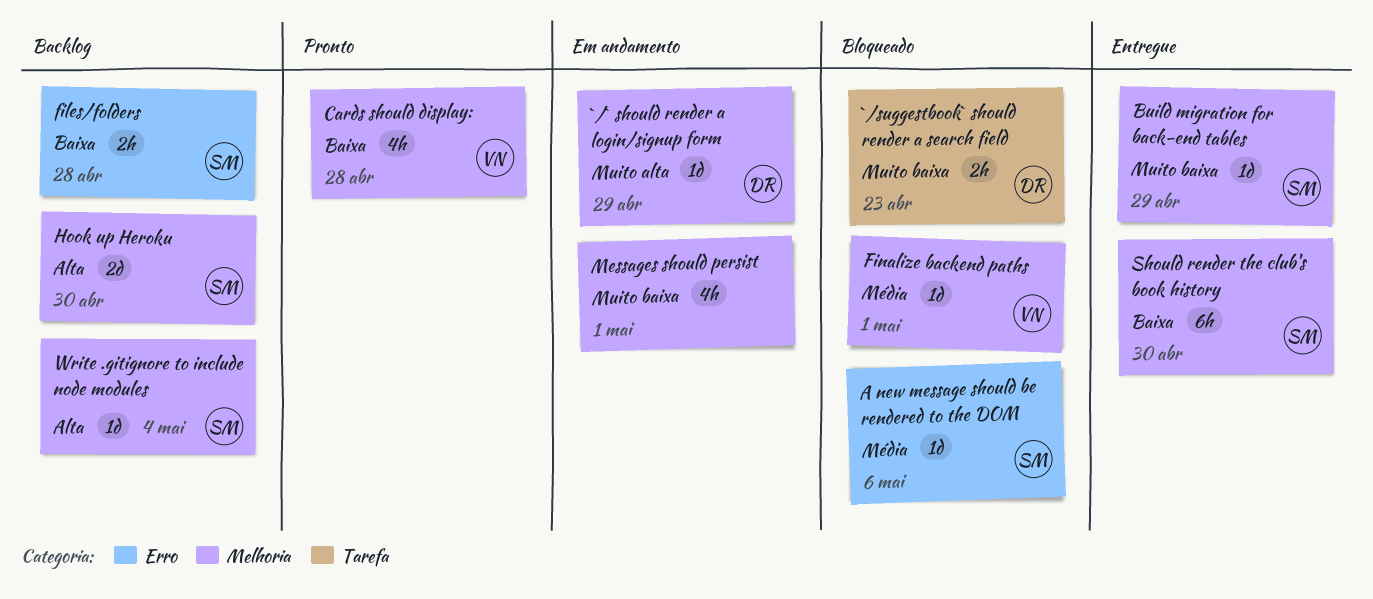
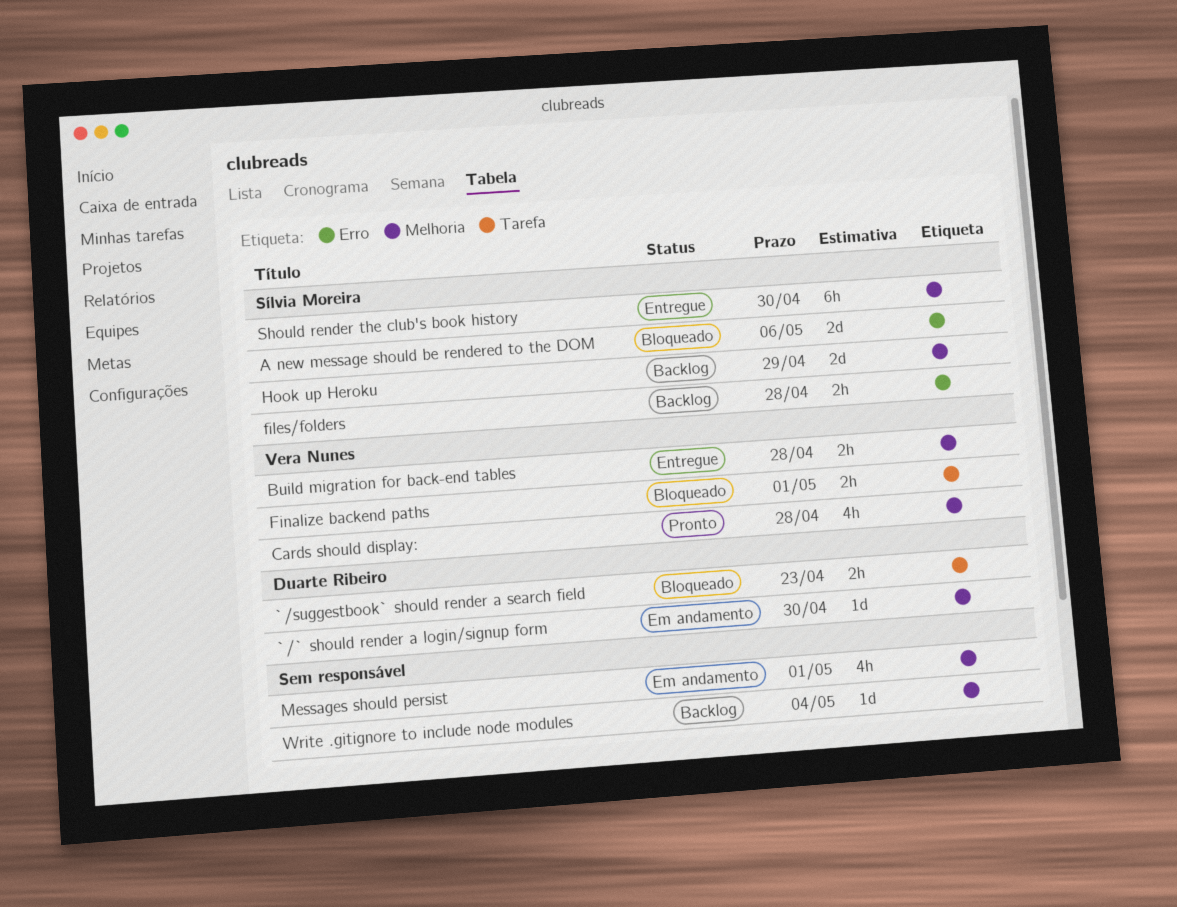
`/` should render a login/signup form, due: Apr 29 -> Apr 30
A new message should be rendered to the DOM, estimate: 1d -> 2d
Build migration for back-end tables, owner: Sílvia Moreira -> Vera Nunes
Build migration for back-end tables, estimate: 1d -> 2h
Build migration for back-end tables, due: Apr 29 -> Apr 28
Finalize backend paths, label: Melhoria -> Tarefa
Finalize backend paths, estimate: 1d -> 2h
Hook up Heroku, due: Apr 30 -> Apr 29
Write .gitignore to include node modules, owner: Sílvia Moreira -> none

